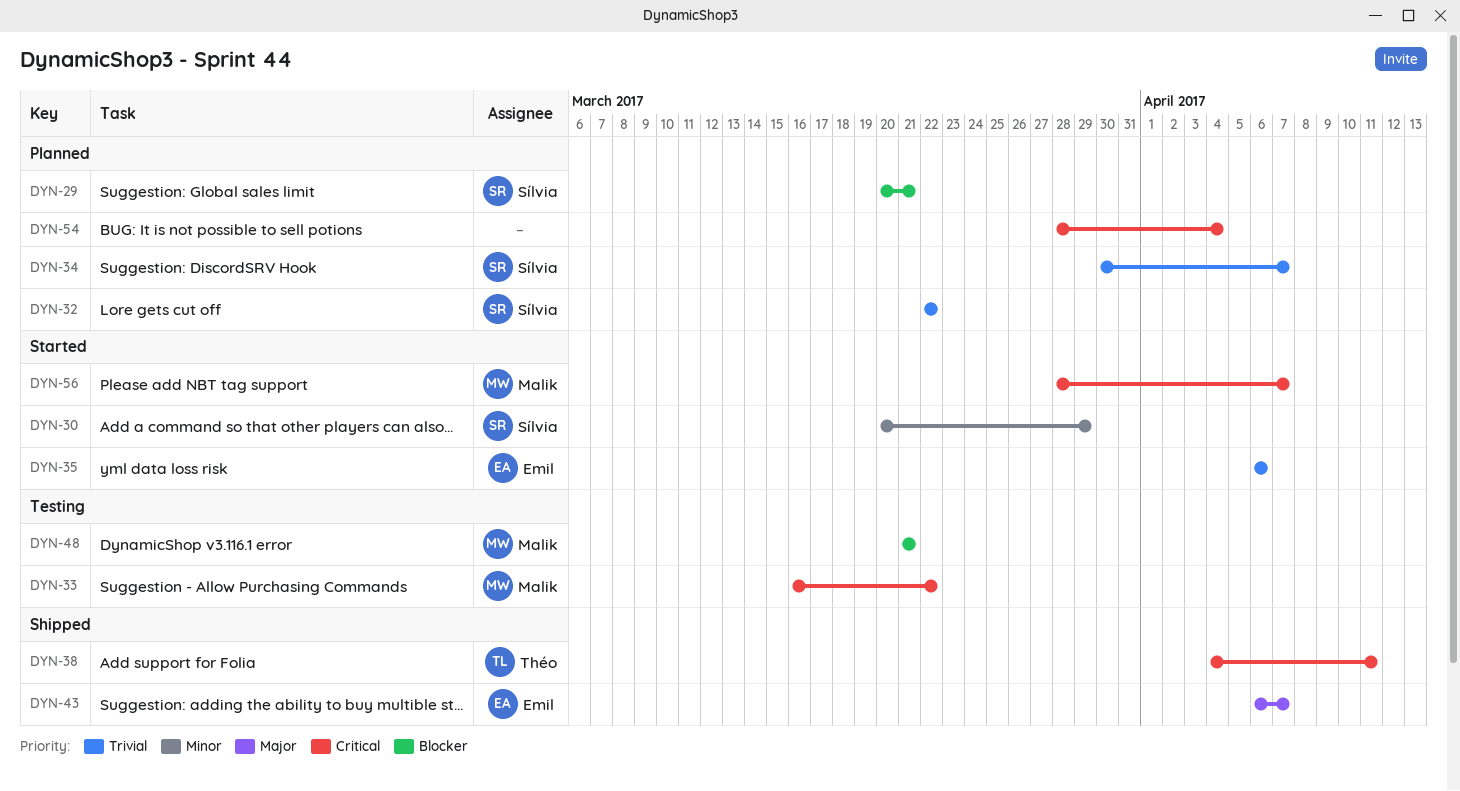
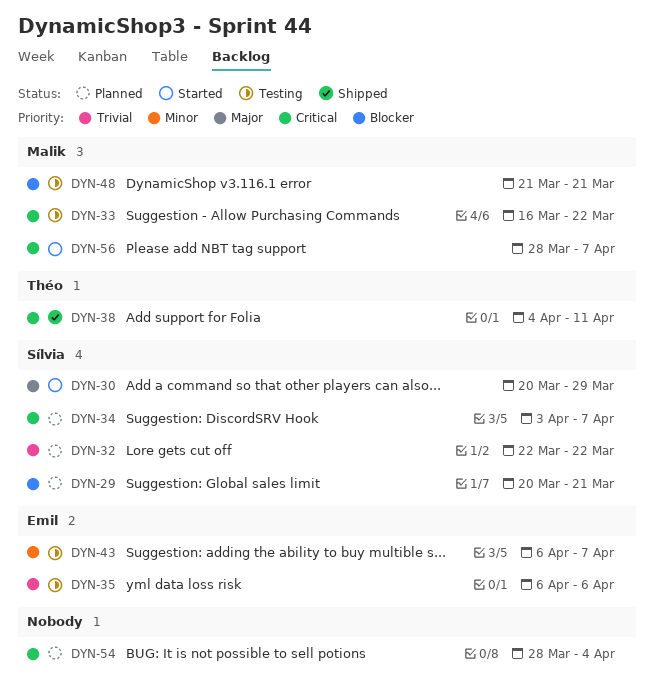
DYN-30, priority: Minor -> Major
DYN-34, priority: Trivial -> Critical
DYN-34, start: Mar 30 -> Apr 3
DYN-35, status: Started -> Testing
DYN-43, status: Shipped -> Testing
DYN-43, priority: Major -> Minor

